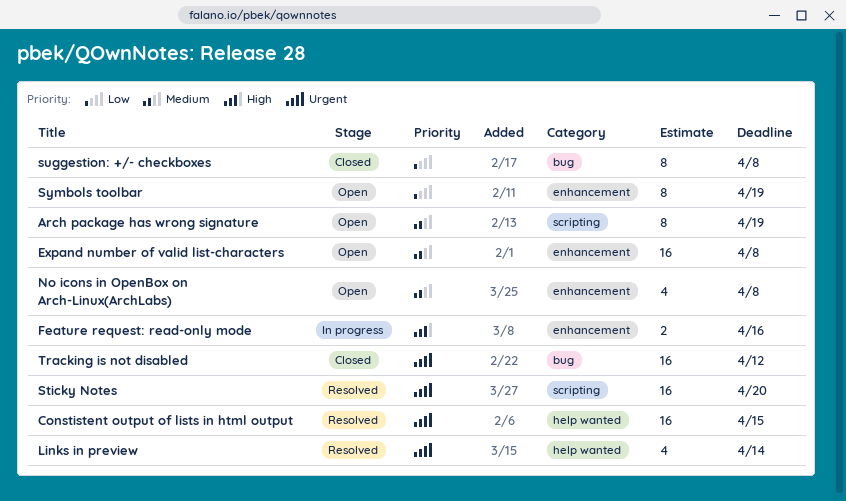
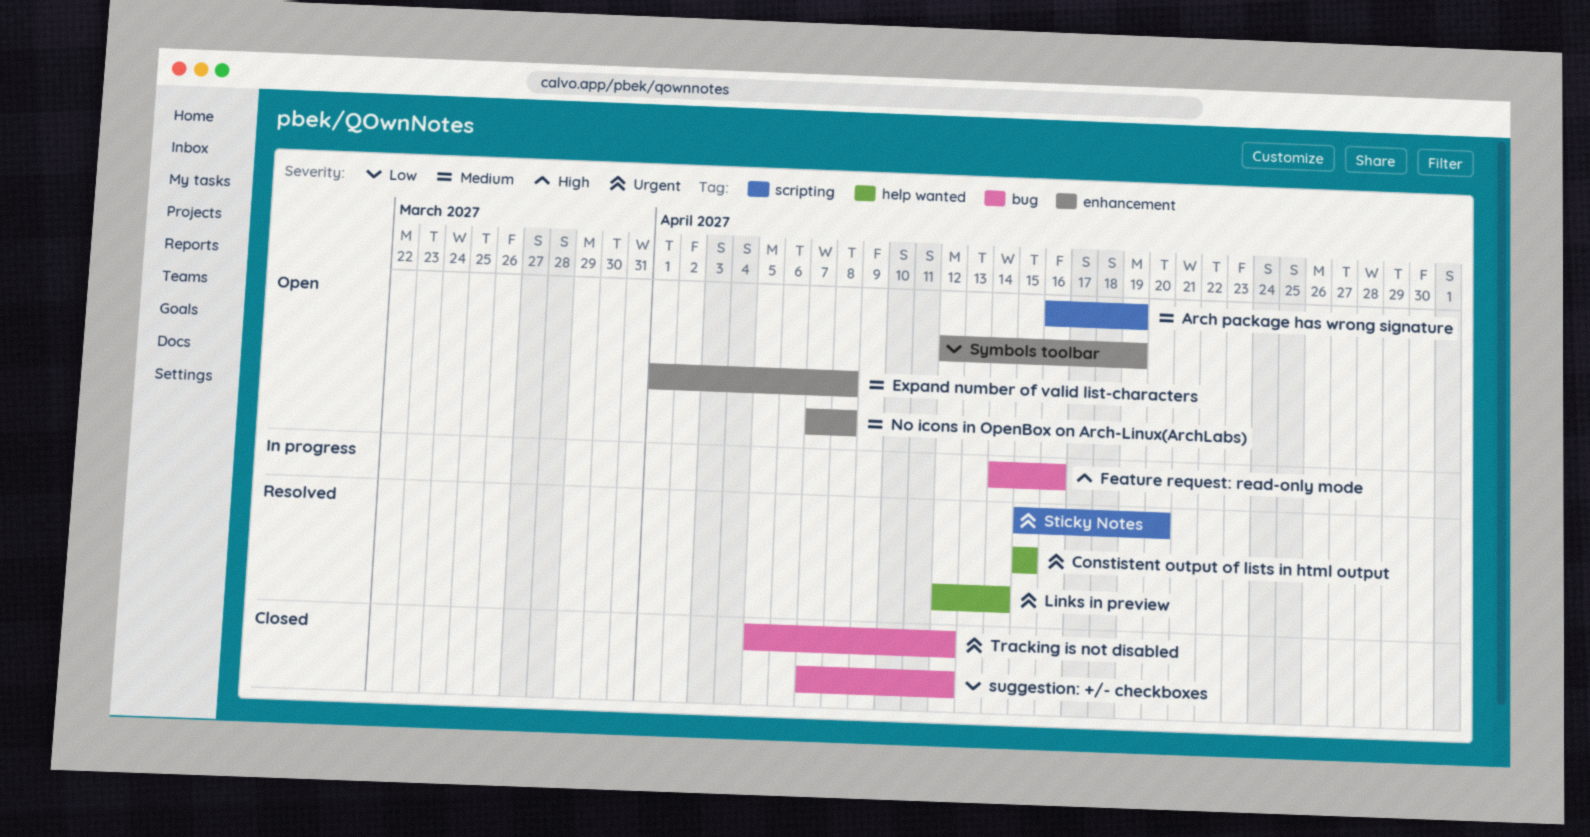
Feature request: read-only mode, label: enhancement -> bug
suggestion: +/- checkboxes, due: Apr 8 -> Apr 12

